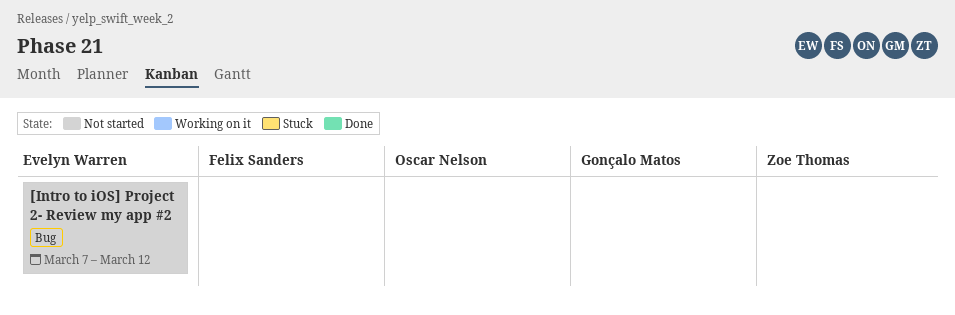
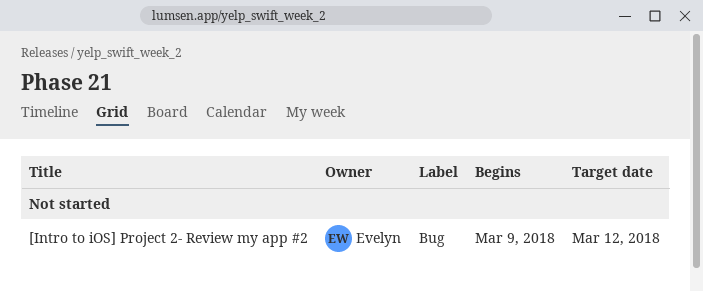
[Intro to iOS] Project 2- Review my app #2, start: Mar 7 -> Mar 9

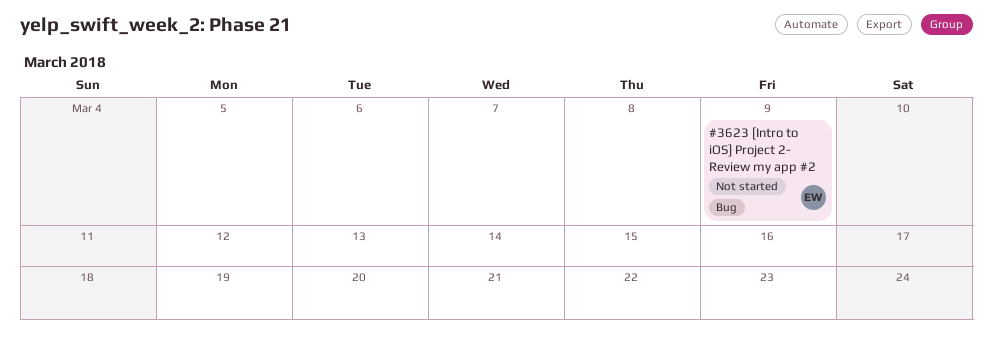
[Intro to iOS] Project 2- Review my app #2, due: Mar 12 -> Mar 9

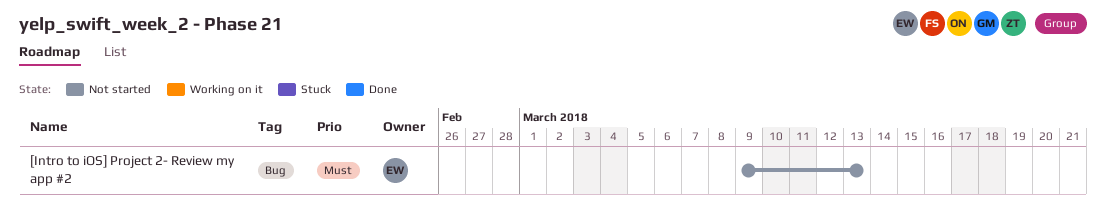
[Intro to iOS] Project 2- Review my app #2, due: Mar 9 -> Mar 13

